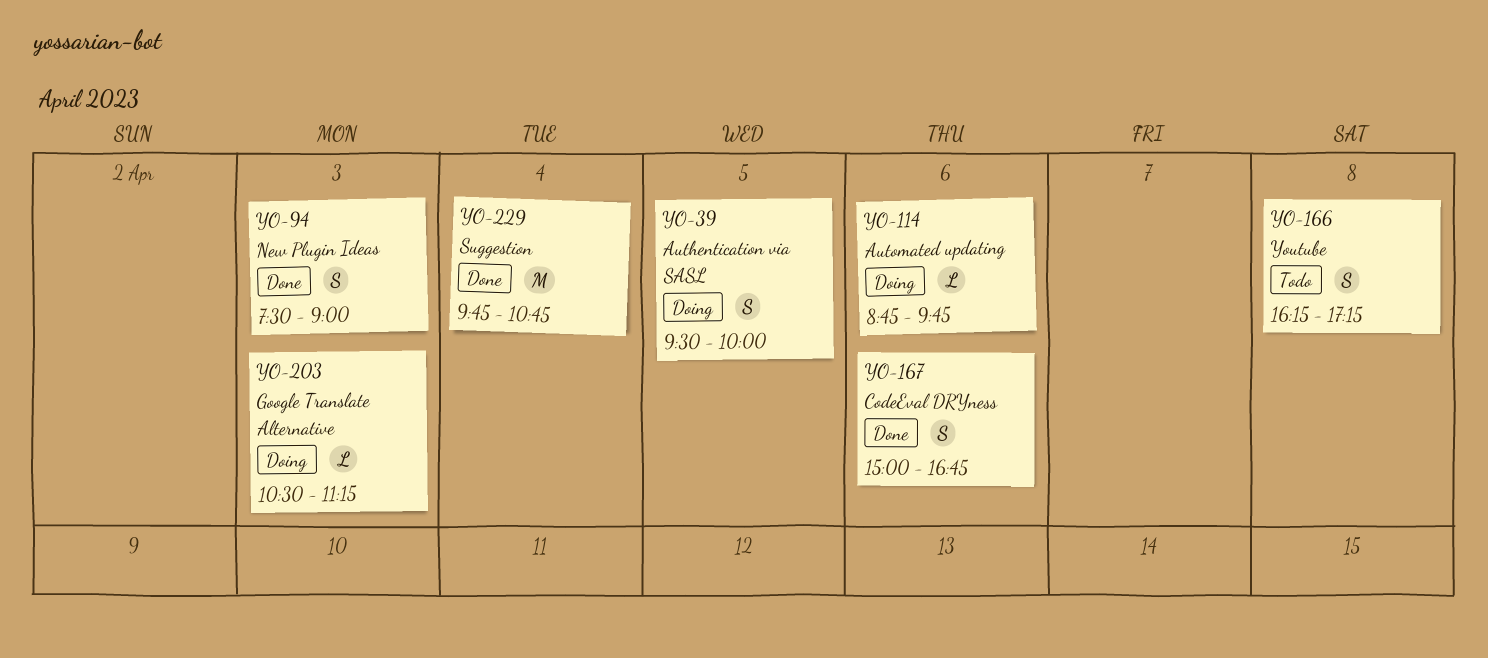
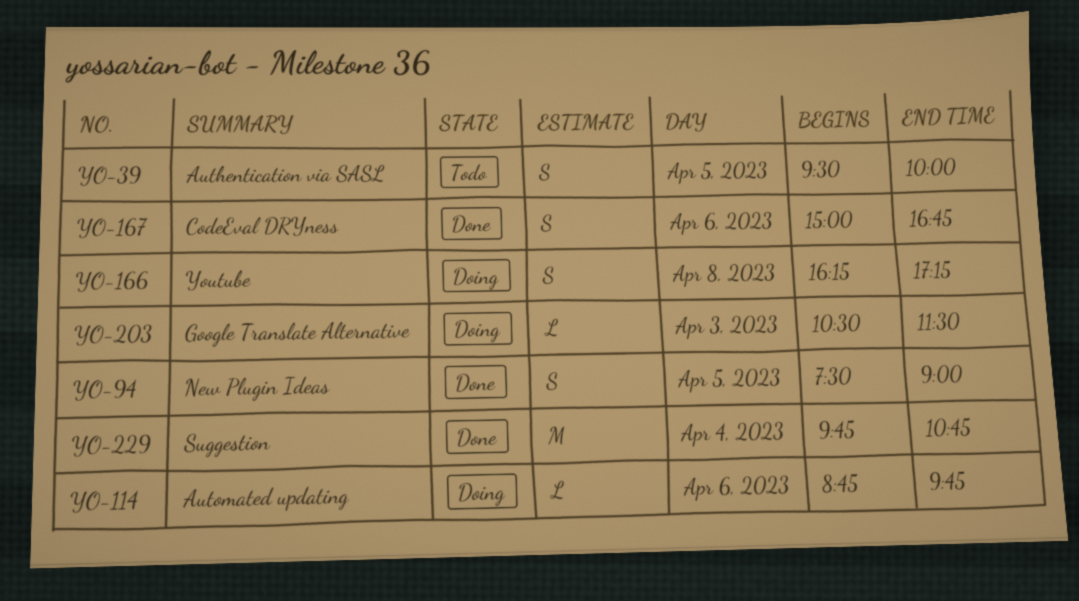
YO-39, status: Doing -> Todo
YO-94, day: Apr 3 -> Apr 5
YO-166, status: Todo -> Doing
YO-203, ends: 11:15 -> 11:30

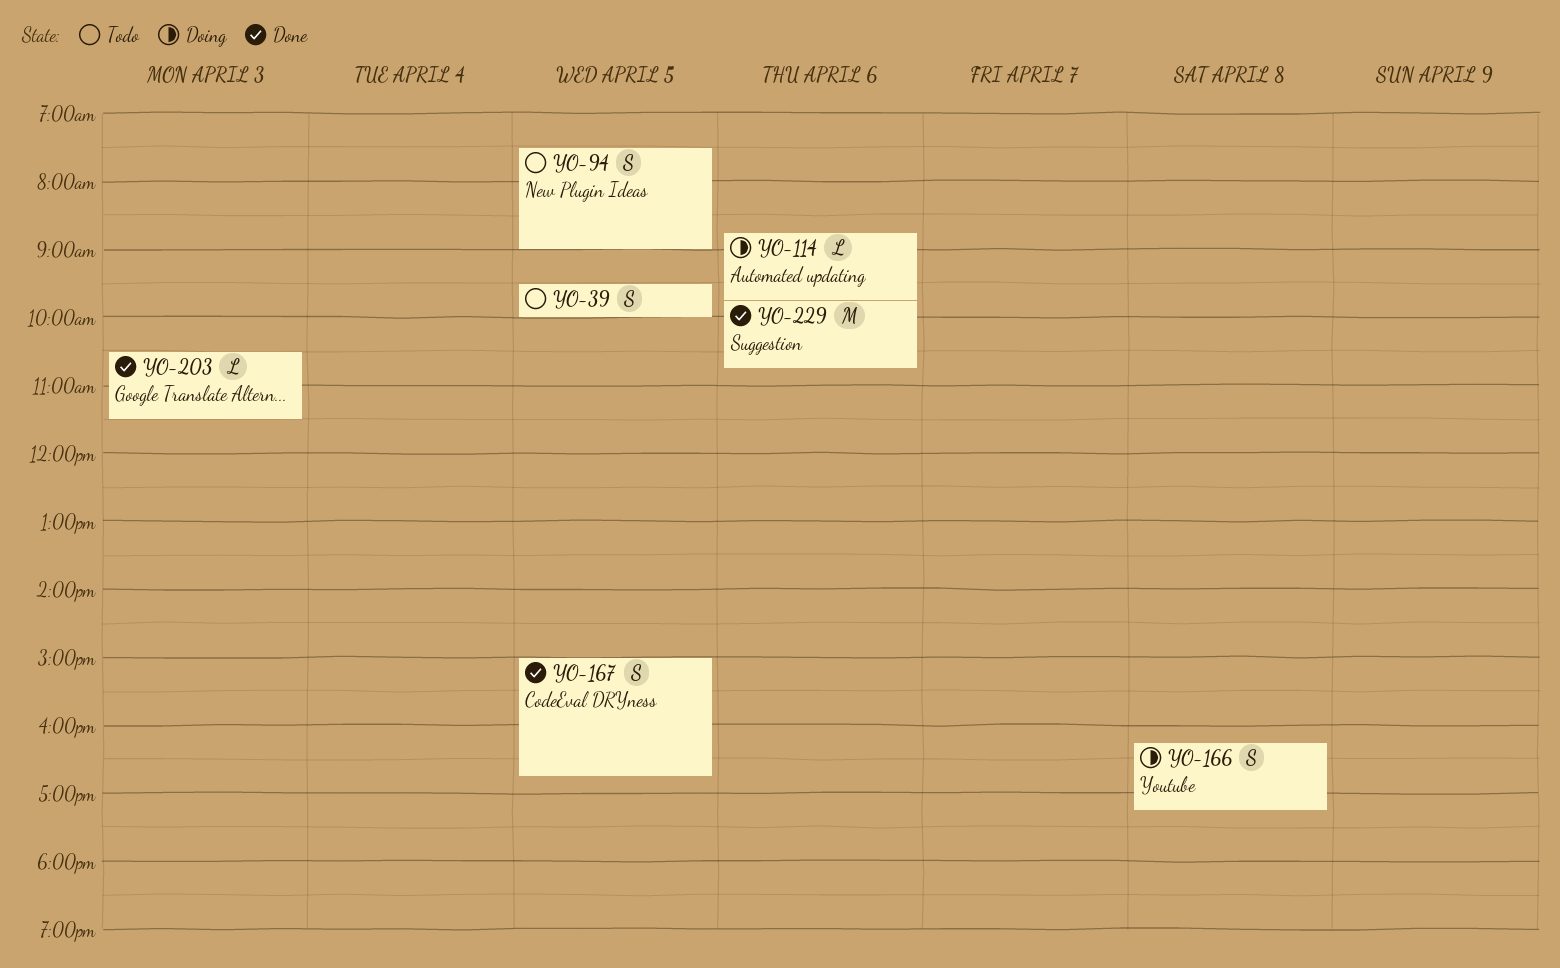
YO-94, status: Done -> Todo
YO-167, day: Apr 6 -> Apr 5
YO-203, status: Doing -> Done
YO-229, day: Apr 4 -> Apr 6

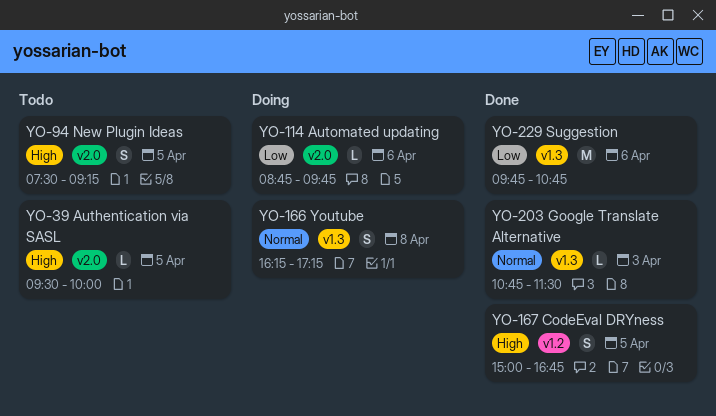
YO-39, estimate: S -> L
YO-94, ends: 09:00 -> 09:15
YO-203, begins: 10:30 -> 10:45

